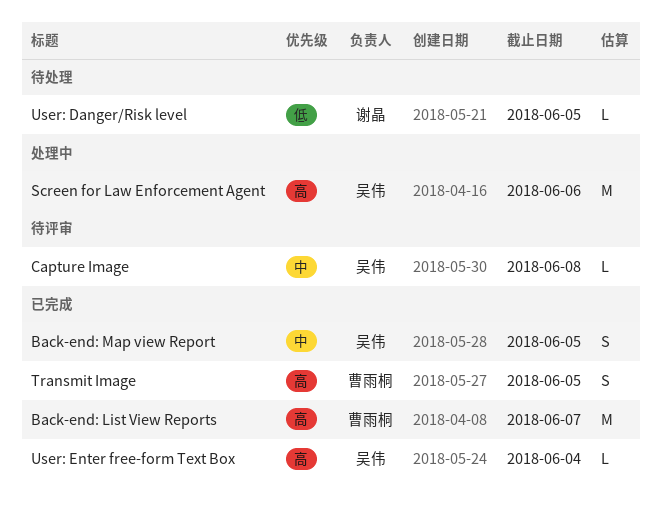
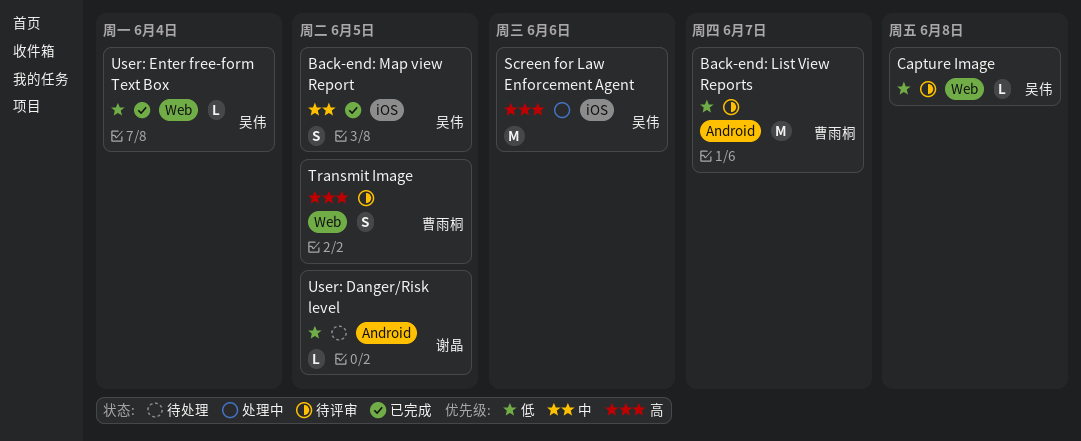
Back-end: List View Reports, status: 已完成 -> 待评审
Back-end: List View Reports, priority: 高 -> 低
Capture Image, priority: 中 -> 低
Transmit Image, status: 已完成 -> 待评审
User: Enter free-form Text Box, priority: 高 -> 低

